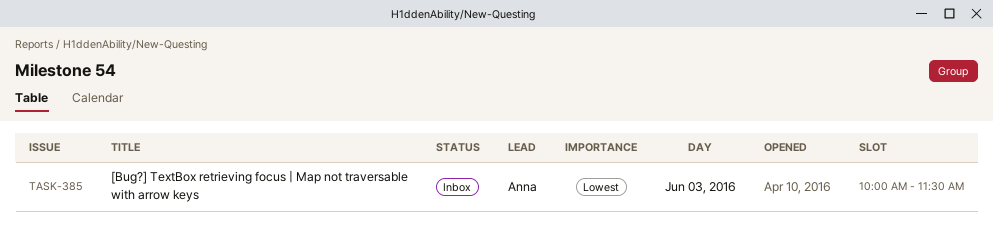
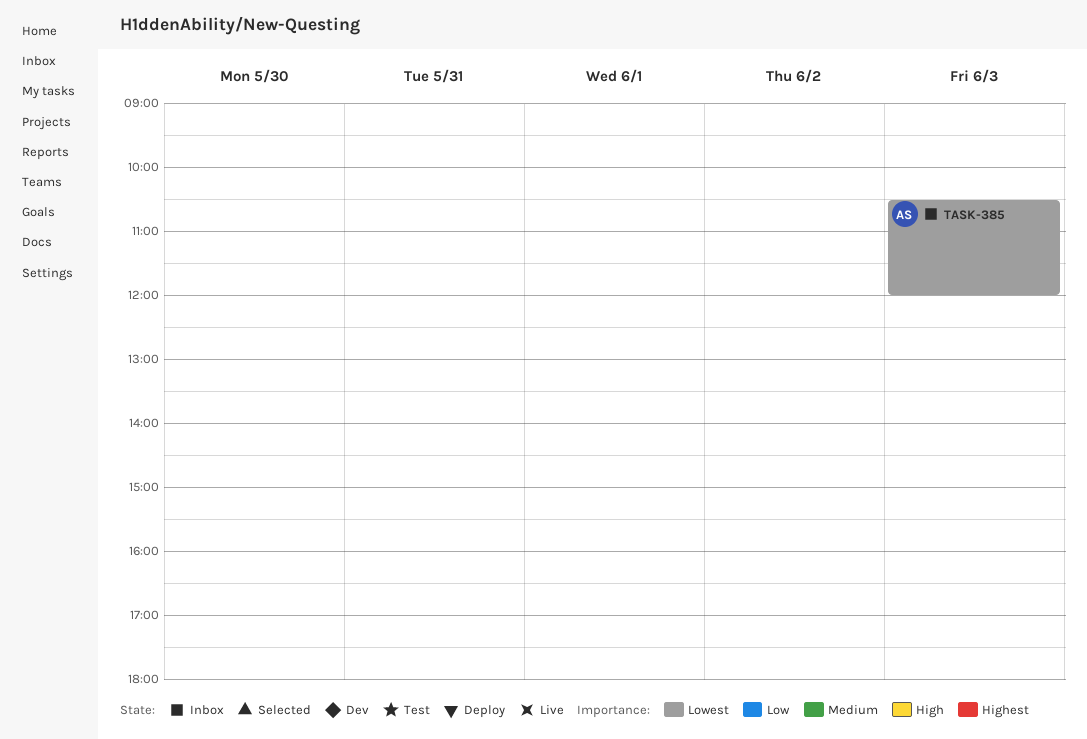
TASK-385, begins: 10:00 -> 10:30
TASK-385, ends: 11:30 -> 12:00

